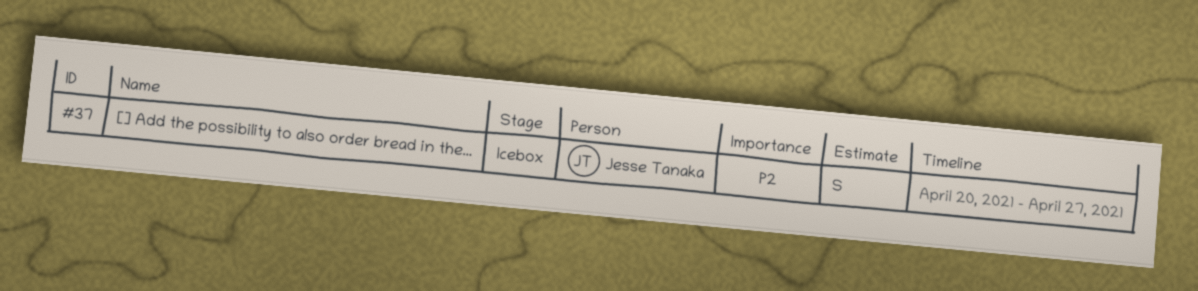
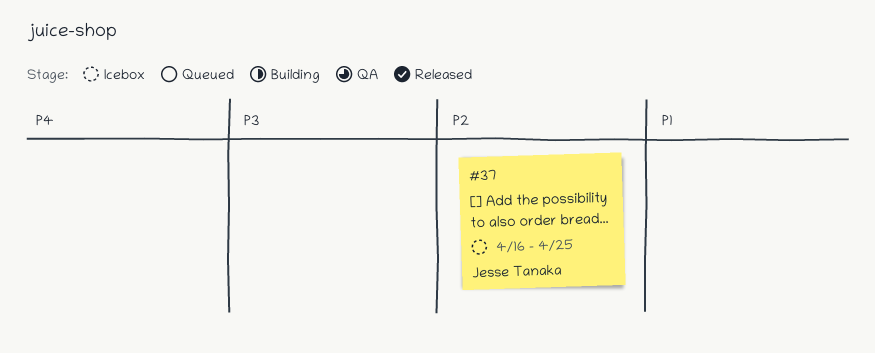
#37, start: Apr 20 -> Apr 16
#37, due: Apr 27 -> Apr 25

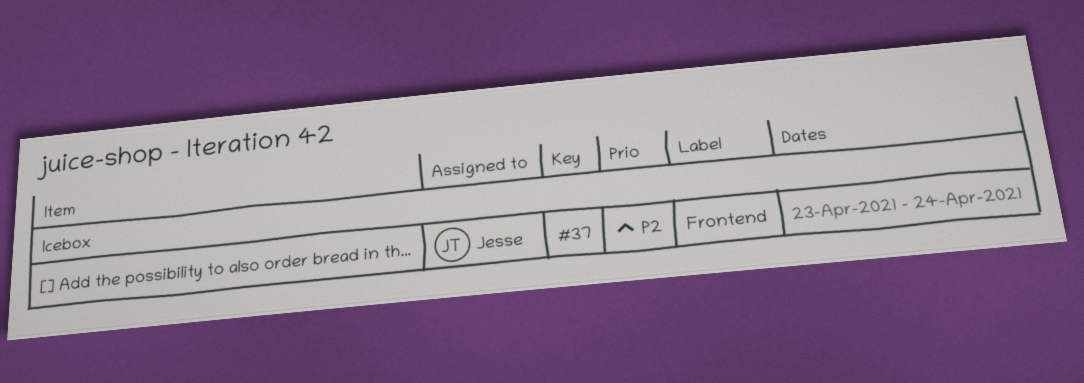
#37, start: Apr 16 -> Apr 23
#37, due: Apr 25 -> Apr 24

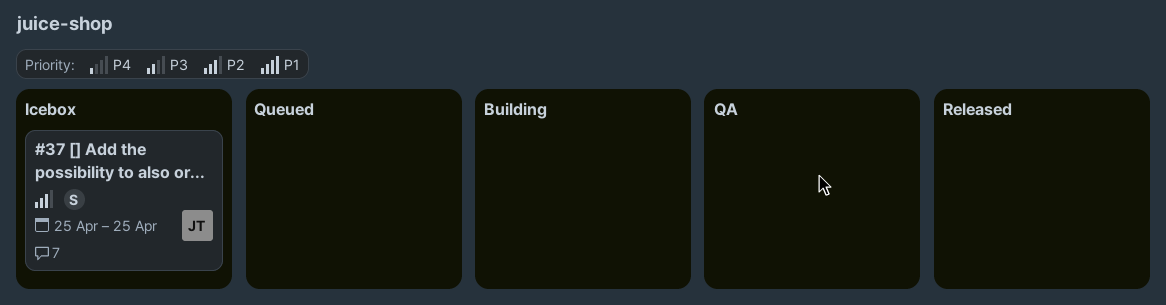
#37, start: Apr 23 -> Apr 25
#37, due: Apr 24 -> Apr 25

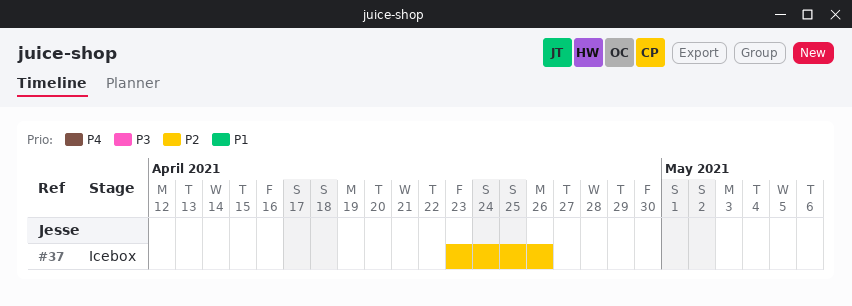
#37, start: Apr 25 -> Apr 23
#37, due: Apr 25 -> Apr 26

